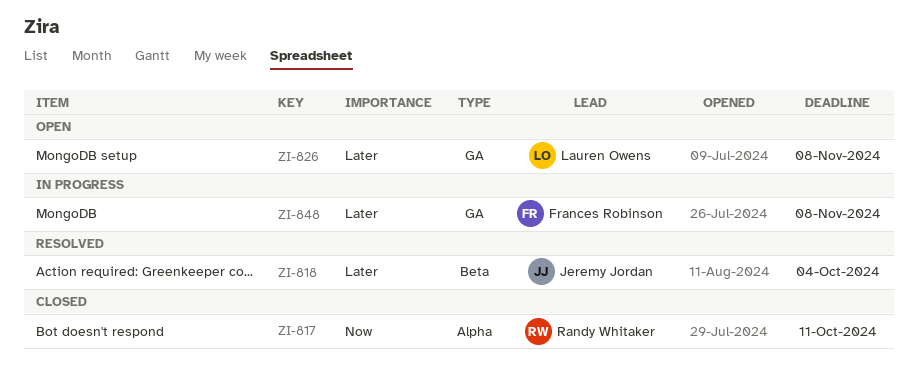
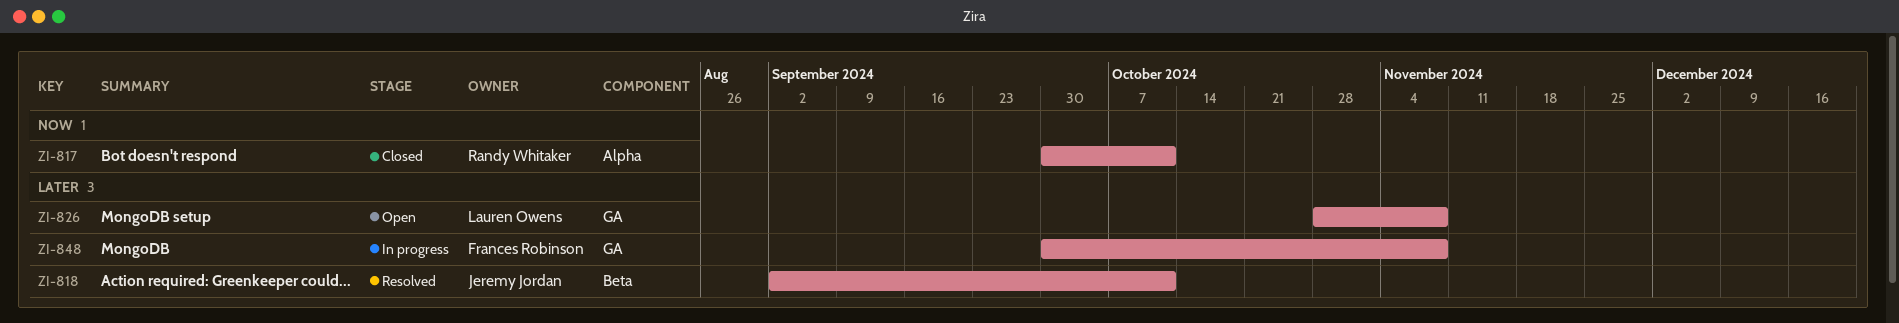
ZI-818, due: Oct 4 -> Oct 11

